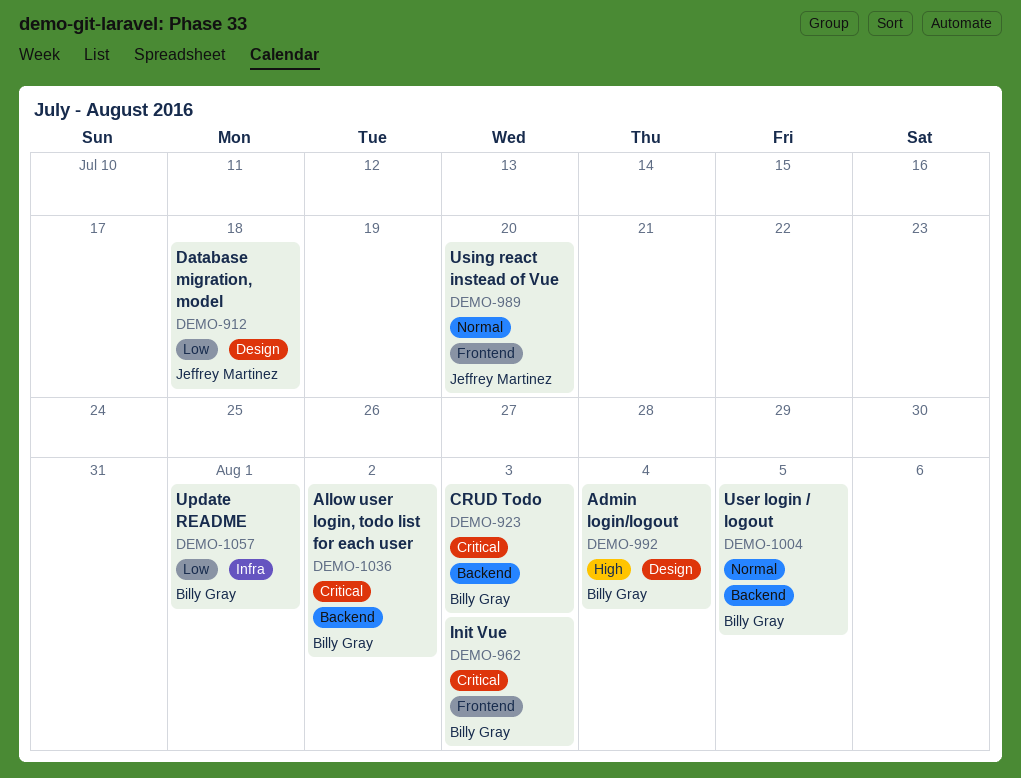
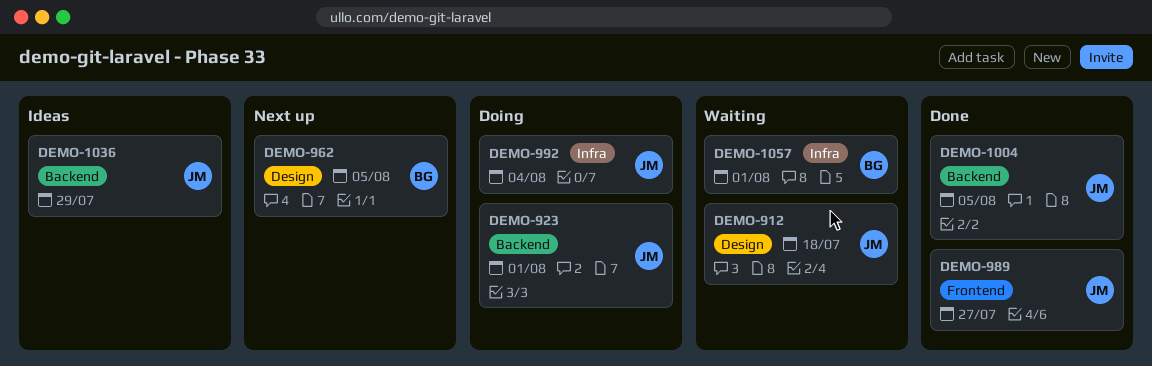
DEMO-923, owner: Billy Gray -> Jeffrey Martinez
DEMO-923, due: Aug 3 -> Aug 1
DEMO-962, label: Frontend -> Design
DEMO-962, due: Aug 3 -> Aug 5
DEMO-989, due: Jul 20 -> Jul 27
DEMO-992, owner: Billy Gray -> Jeffrey Martinez
DEMO-992, label: Design -> Infra
DEMO-1004, owner: Billy Gray -> Jeffrey Martinez
DEMO-1036, owner: Billy Gray -> Jeffrey Martinez
DEMO-1036, due: Aug 2 -> Jul 29

